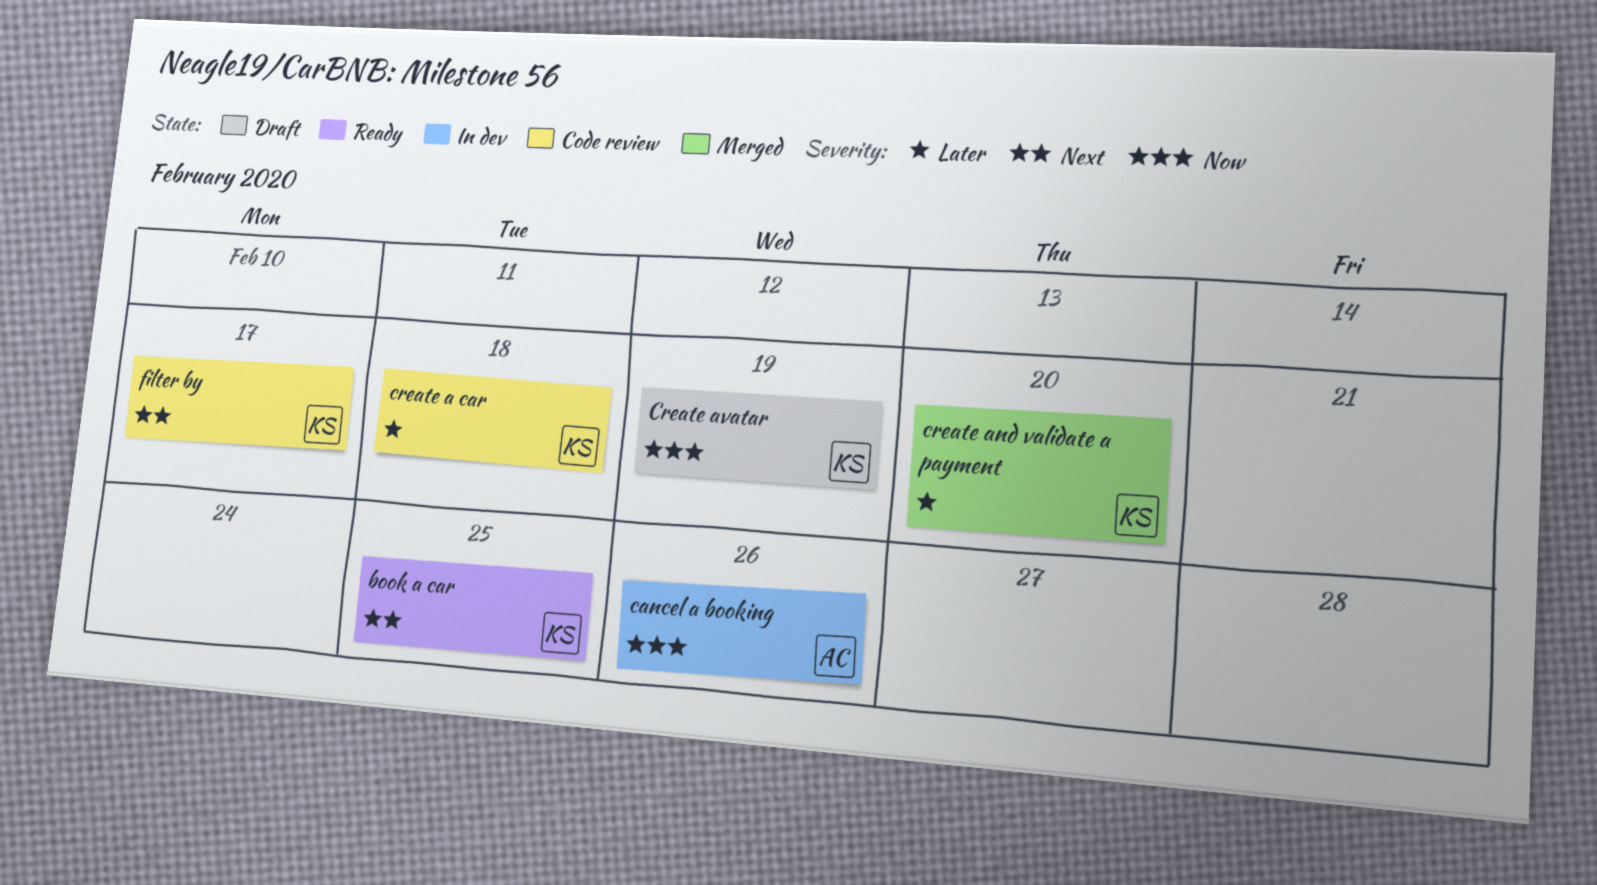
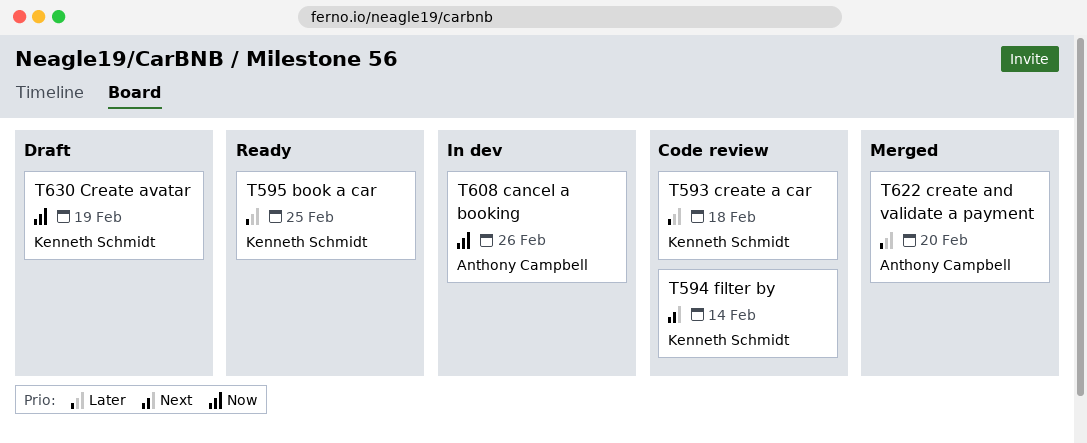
book a car, priority: Next -> Later
create and validate a payment, owner: Kenneth Schmidt -> Anthony Campbell
filter by, due: Feb 17 -> Feb 14

